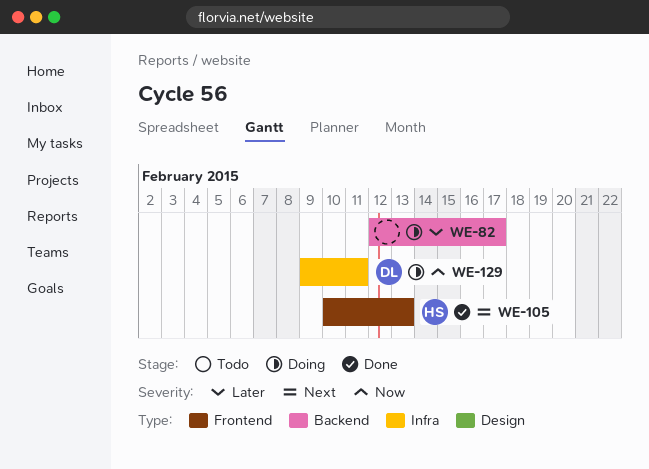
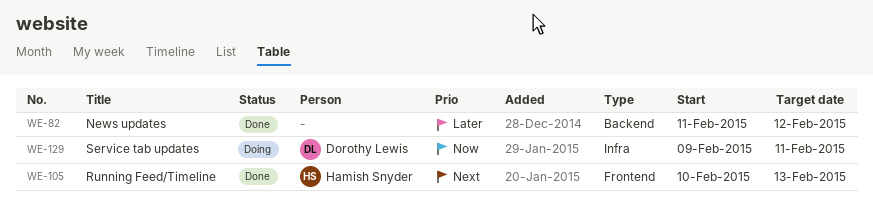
WE-82, status: Doing -> Done
WE-82, start: Feb 12 -> Feb 11
WE-82, due: Feb 17 -> Feb 12

